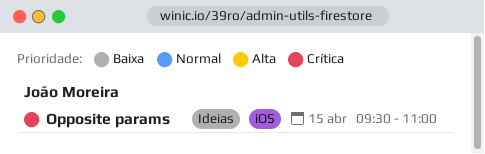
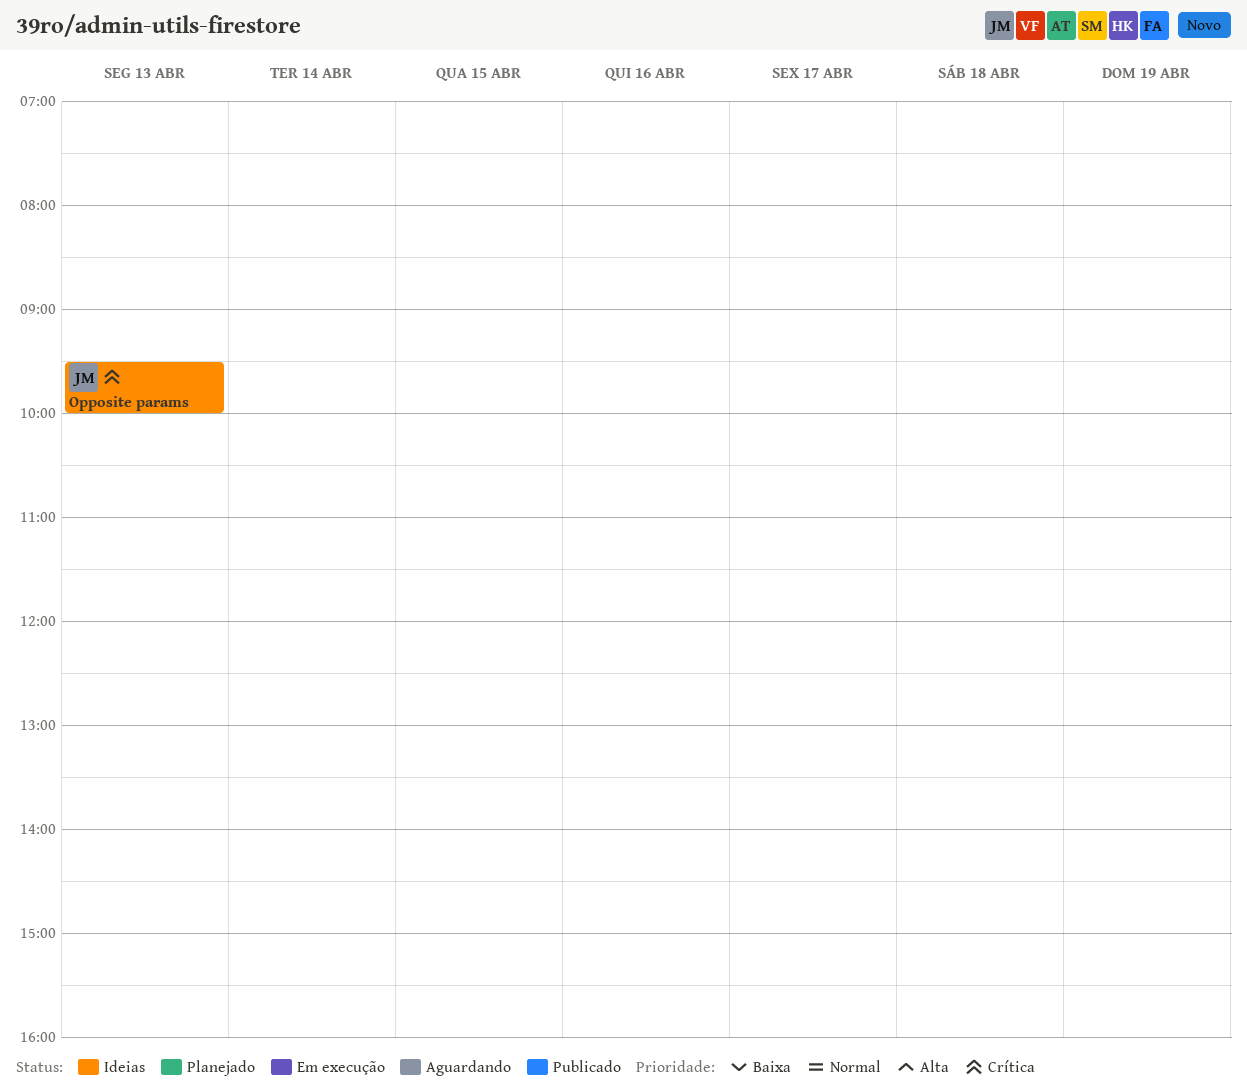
Opposite params, day: Apr 15 -> Apr 13
Opposite params, ends: 11:00 -> 10:00

